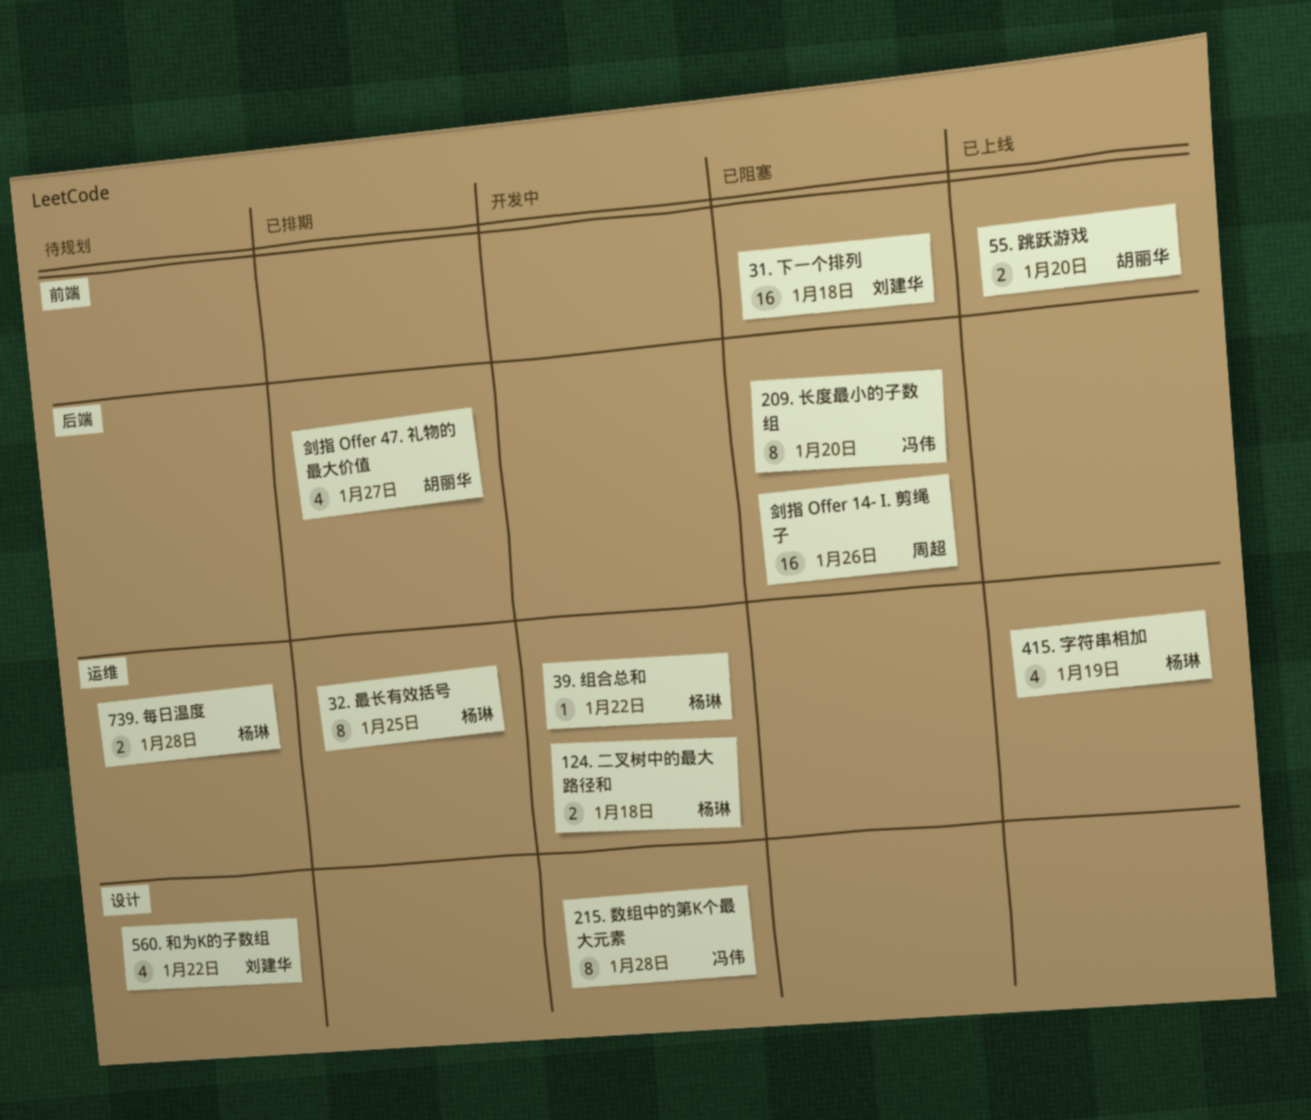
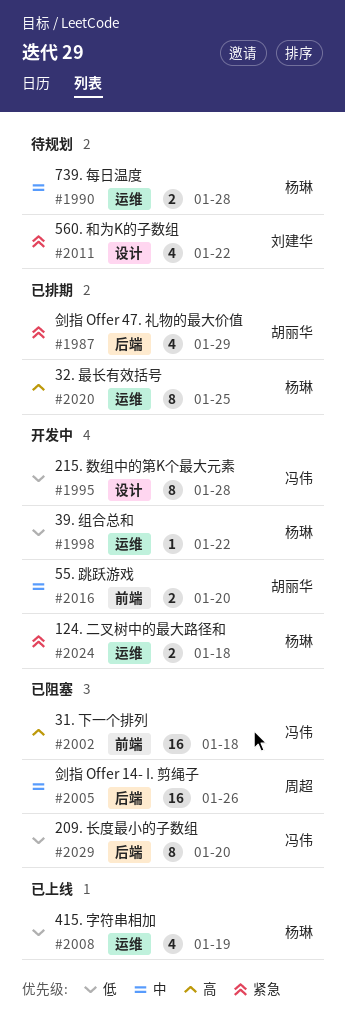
31. 下一个排列, owner: 刘建华 -> 冯伟
55. 跳跃游戏, status: 已上线 -> 开发中
剑指 Offer 47. 礼物的最大价值, due: Jan 27 -> Jan 29

